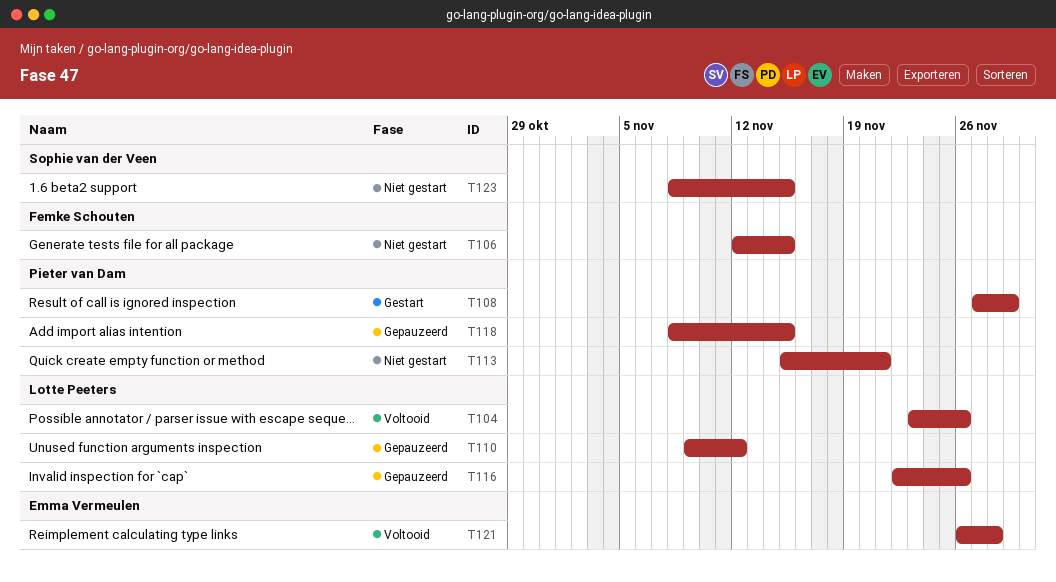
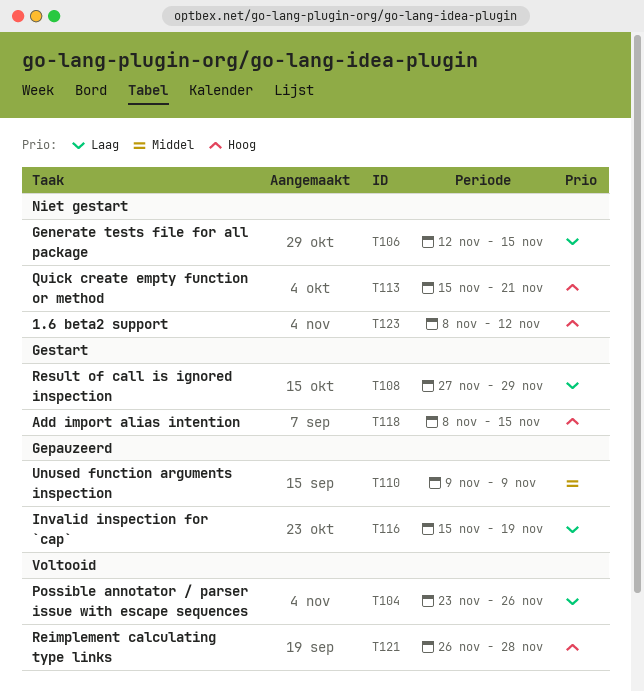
T110, due: Nov 12 -> Nov 9
T116, start: Nov 22 -> Nov 15
T116, due: Nov 26 -> Nov 19
T118, status: Gepauzeerd -> Gestart
T123, due: Nov 15 -> Nov 12

